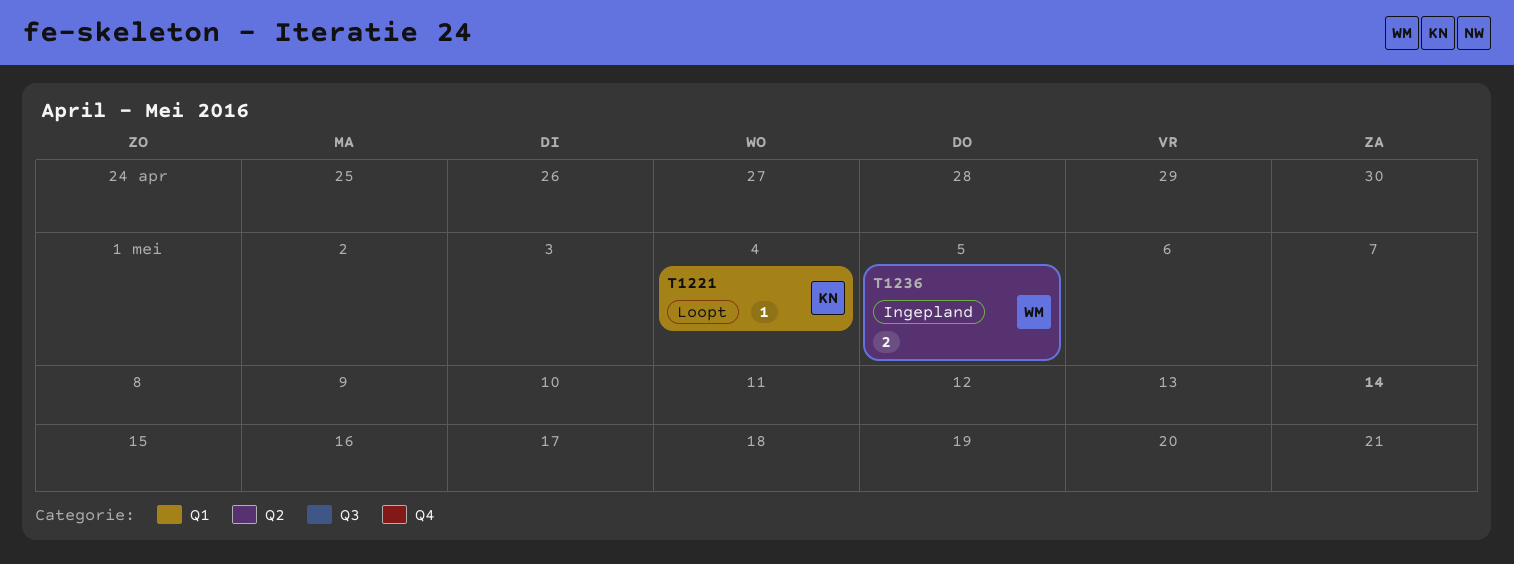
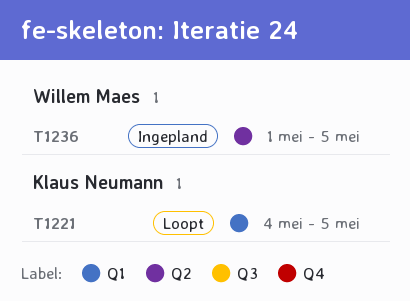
T1221, due: May 4 -> May 5

